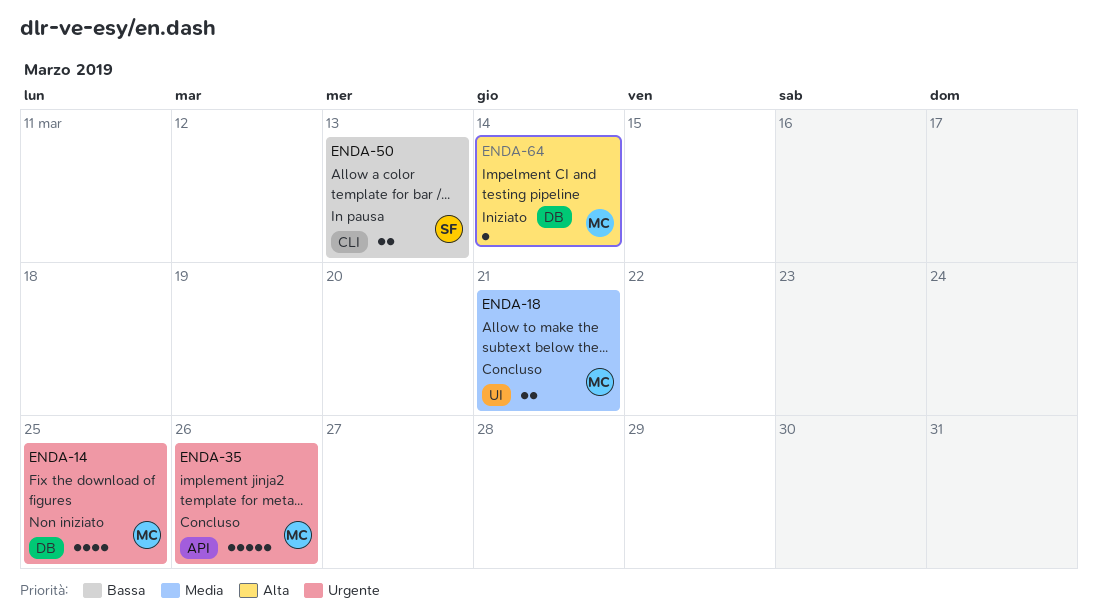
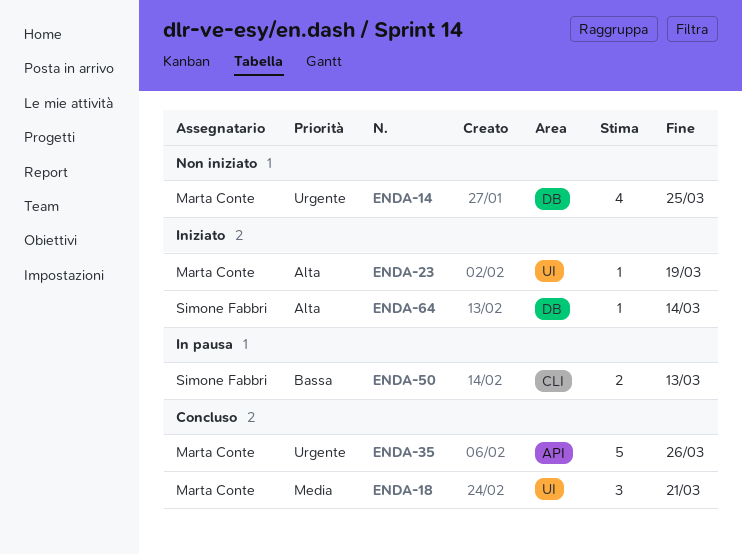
ENDA-18, estimate: 2 -> 3
ENDA-23: none -> present
ENDA-64, owner: Marta Conte -> Simone Fabbri

